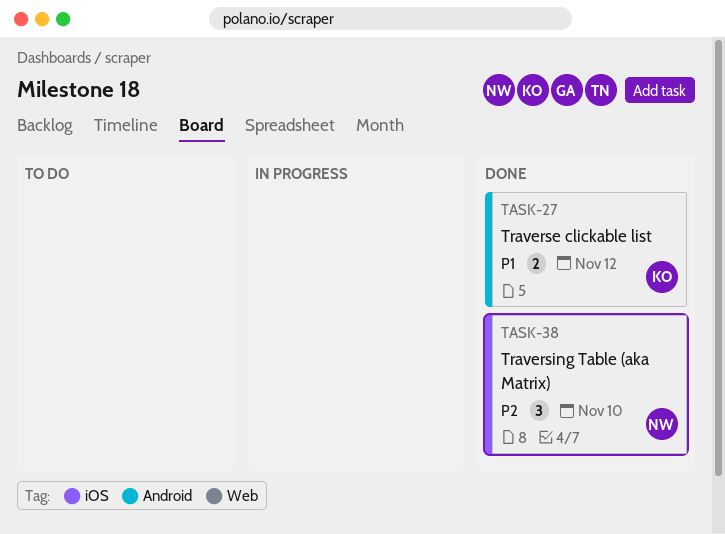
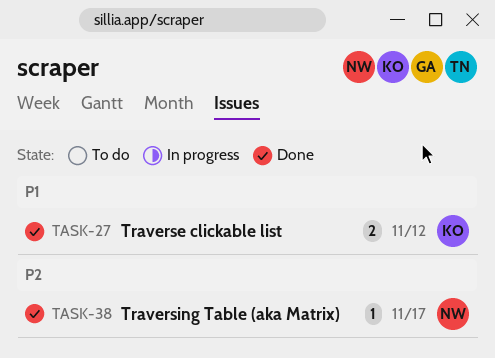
TASK-38, estimate: 3 -> 1
TASK-38, due: Nov 10 -> Nov 17

